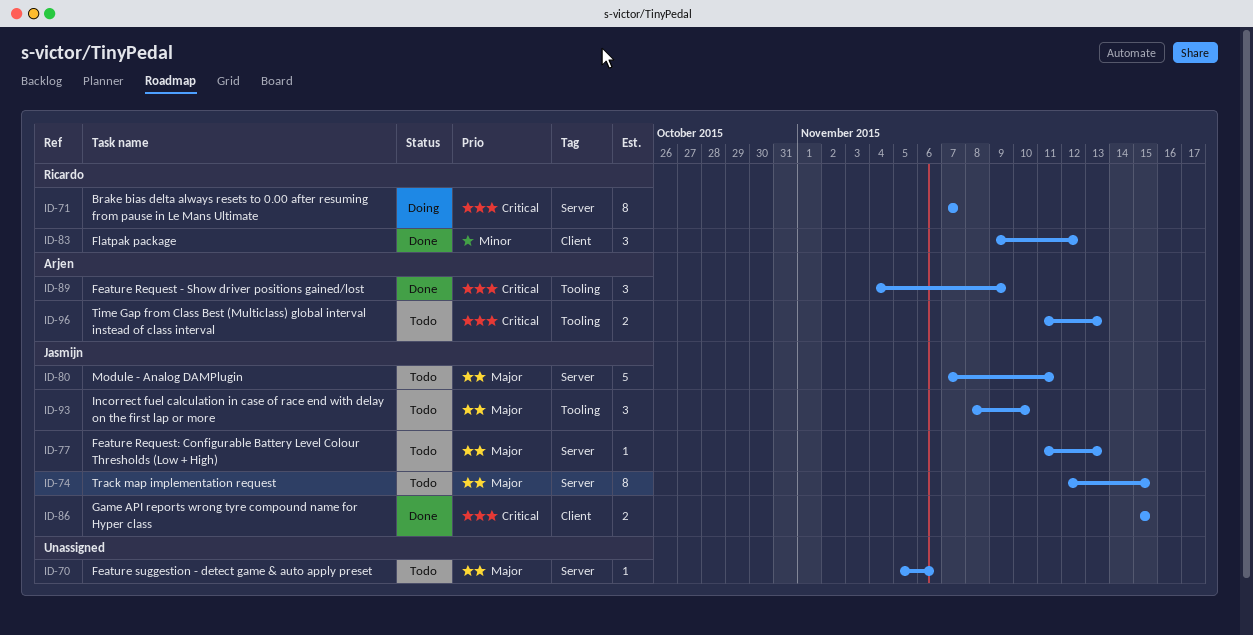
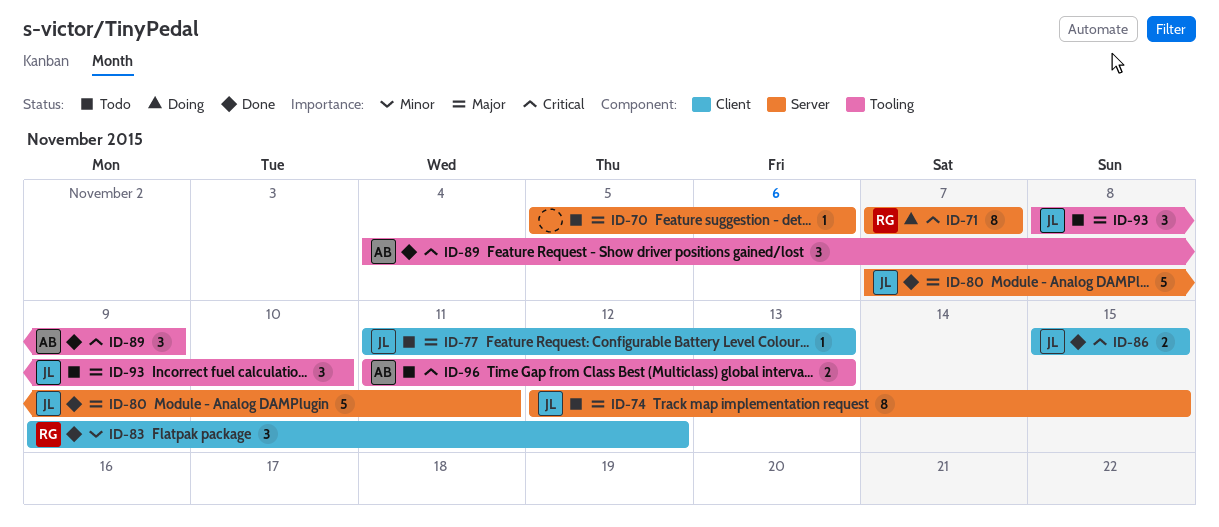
ID-77, label: Server -> Client
ID-80, status: Todo -> Done

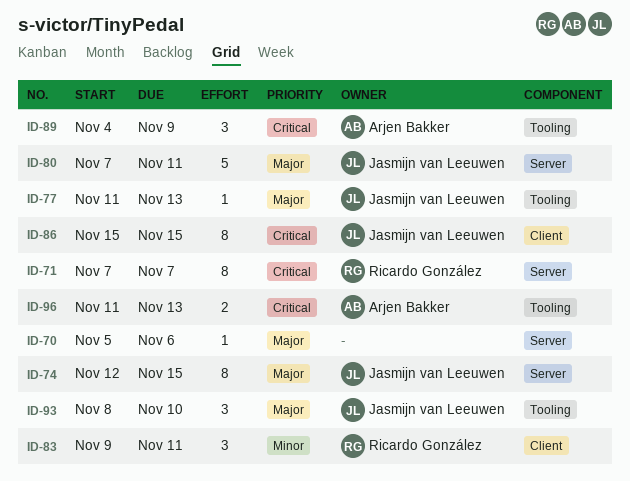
ID-77, label: Client -> Tooling
ID-83, due: Nov 12 -> Nov 11
ID-86, estimate: 2 -> 8

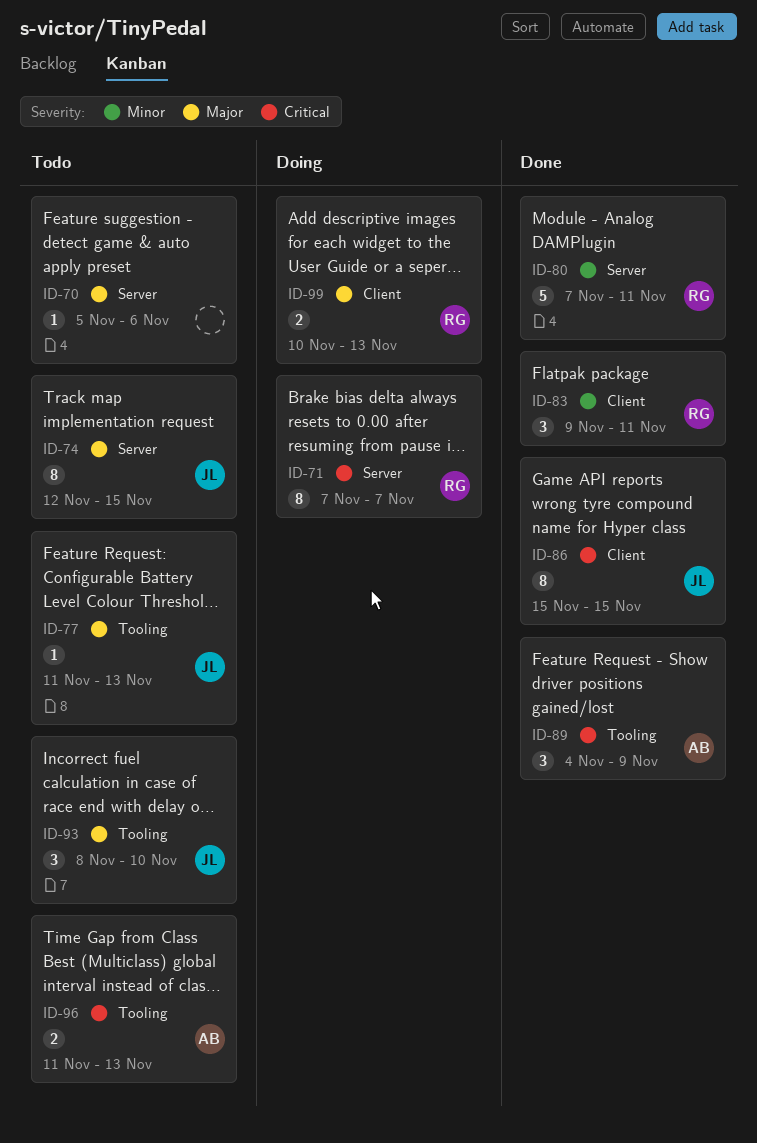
ID-80, owner: Jasmijn van Leeuwen -> Ricardo González
ID-80, priority: Major -> Minor
ID-99: none -> present

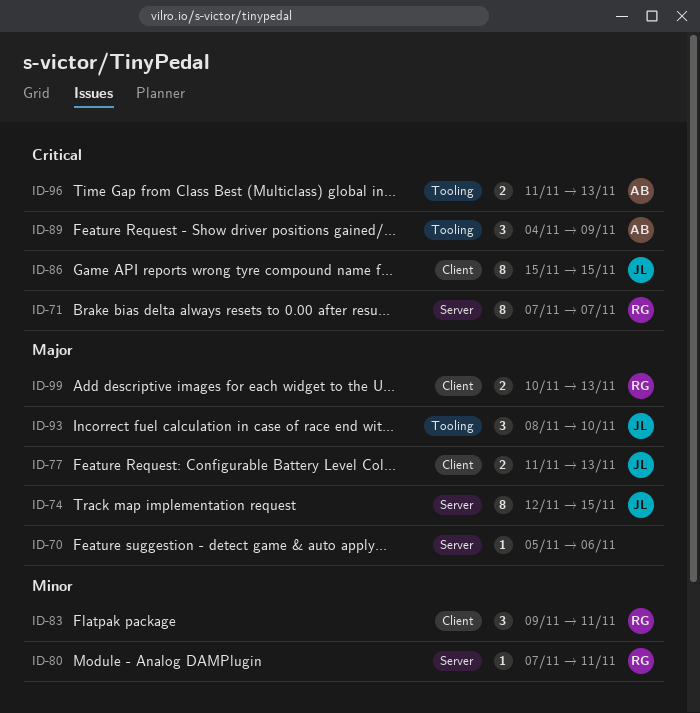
ID-77, label: Tooling -> Client
ID-77, estimate: 1 -> 2
ID-80, estimate: 5 -> 1

